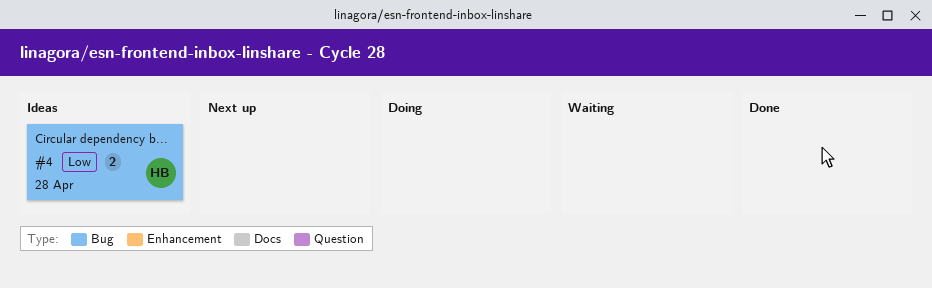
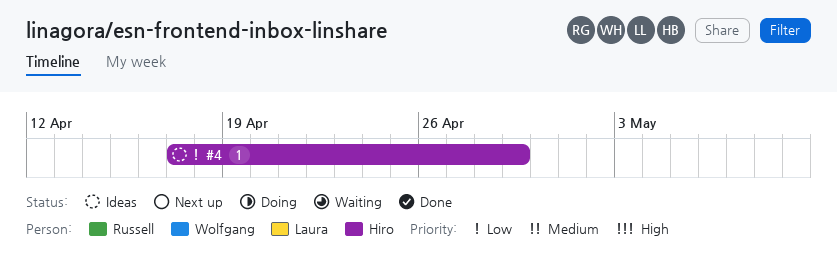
#4, estimate: 2 -> 1
#4, due: Apr 28 -> Apr 29

